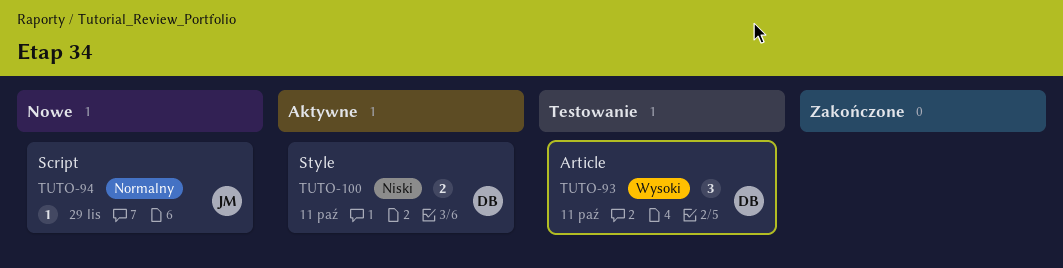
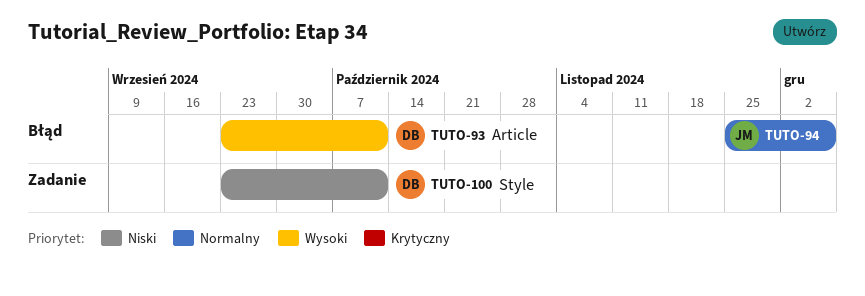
TUTO-94, due: Nov 29 -> Dec 6

